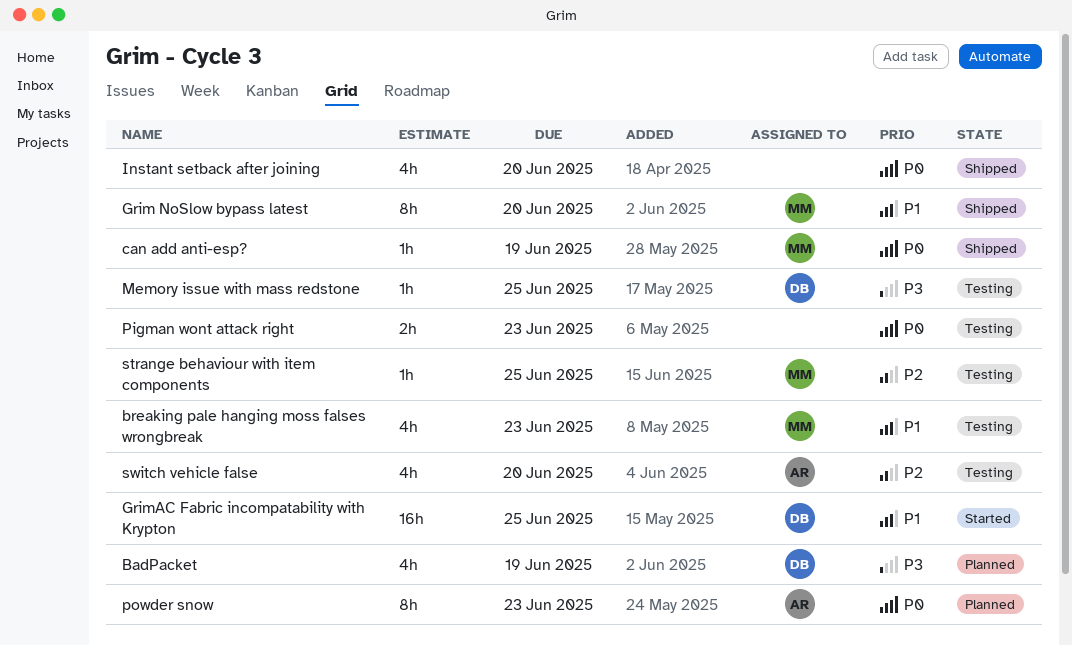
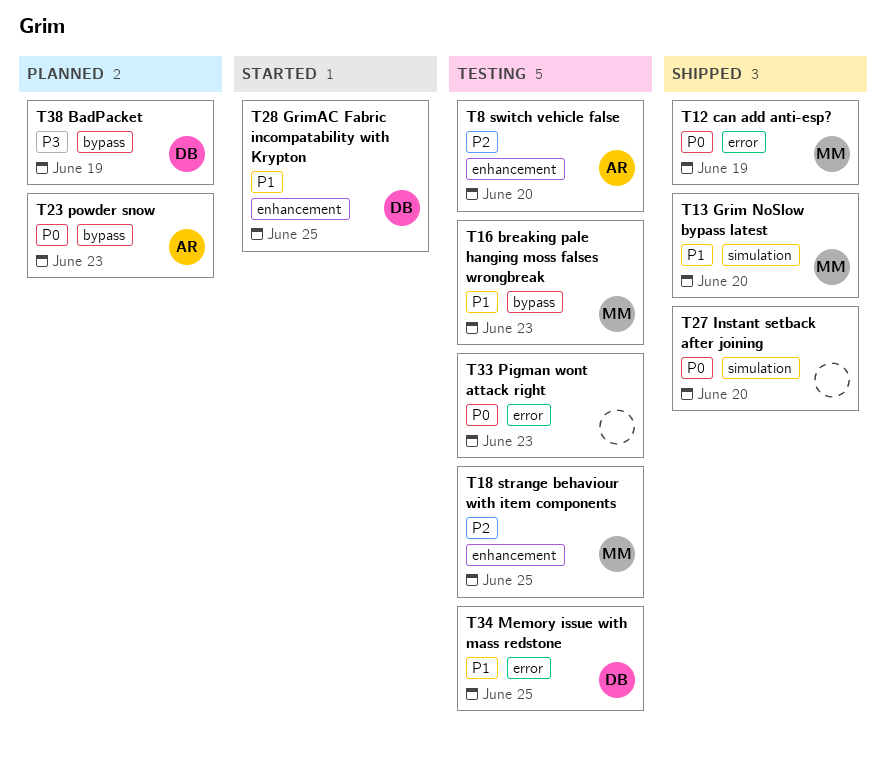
Memory issue with mass redstone, priority: P3 -> P1

